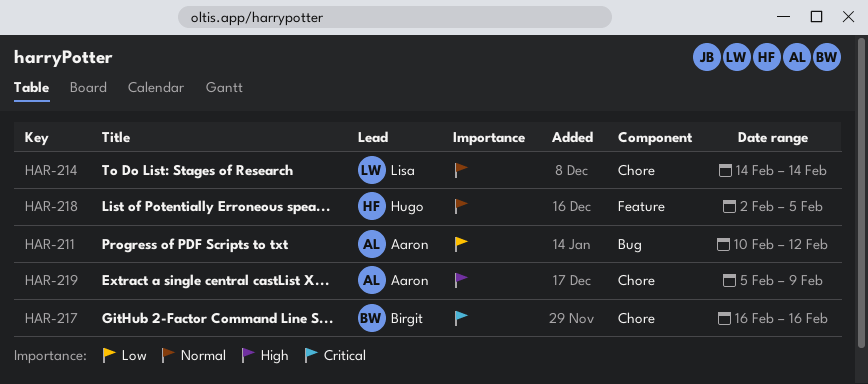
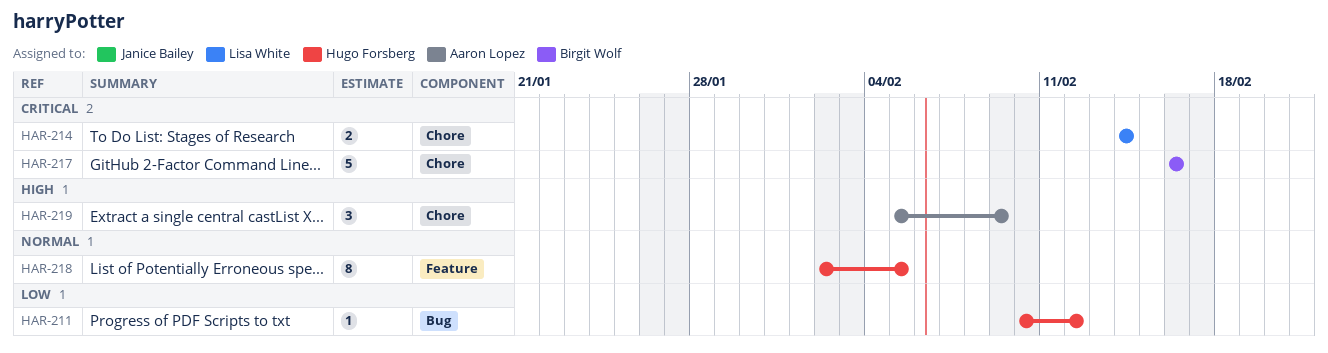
HAR-211, owner: Aaron Lopez -> Hugo Forsberg
HAR-214, priority: Normal -> Critical

